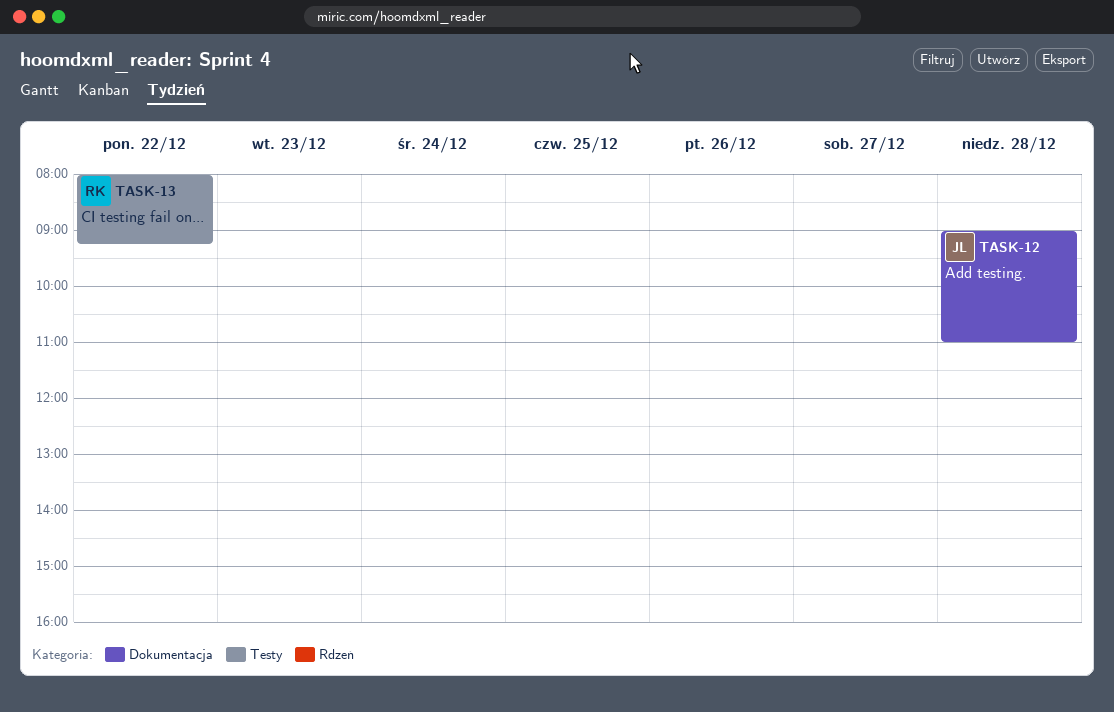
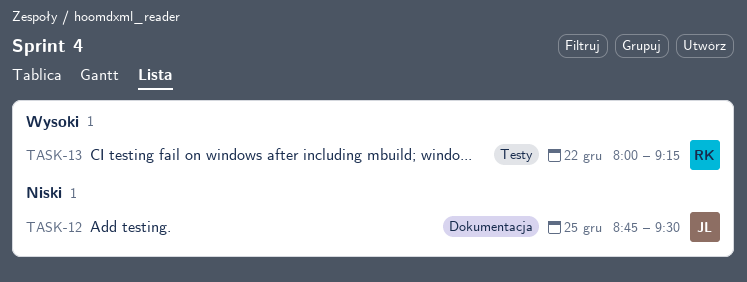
TASK-12, day: Dec 28 -> Dec 25
TASK-12, begins: 09:00 -> 08:45
TASK-12, ends: 11:00 -> 09:30

